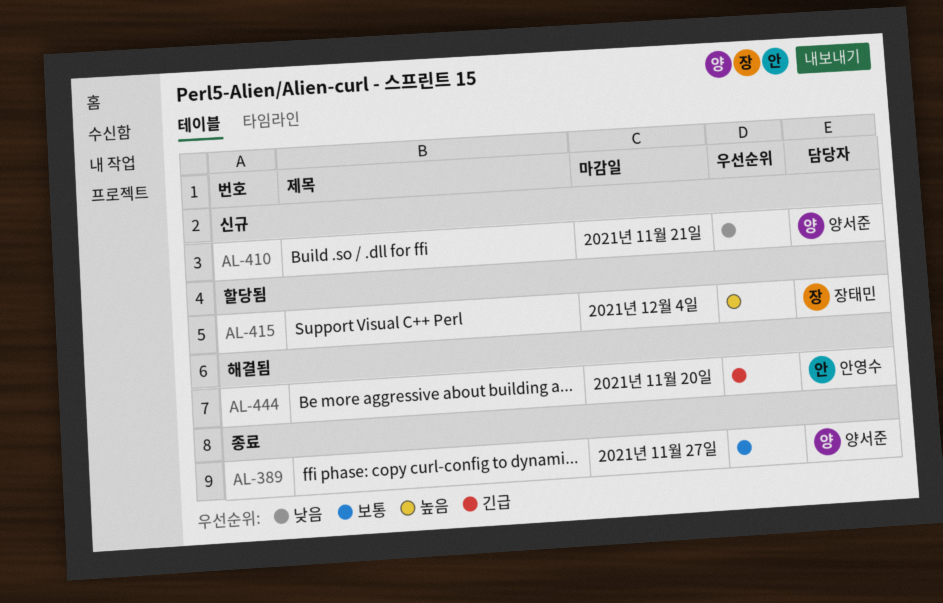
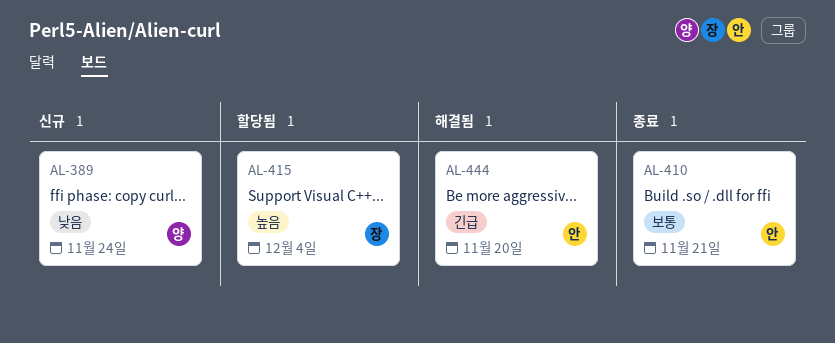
AL-389, status: 종료 -> 신규
AL-389, priority: 보통 -> 낮음
AL-389, due: Nov 27 -> Nov 24
AL-410, status: 신규 -> 종료
AL-410, owner: 양서준 -> 안영수
AL-410, priority: 낮음 -> 보통

